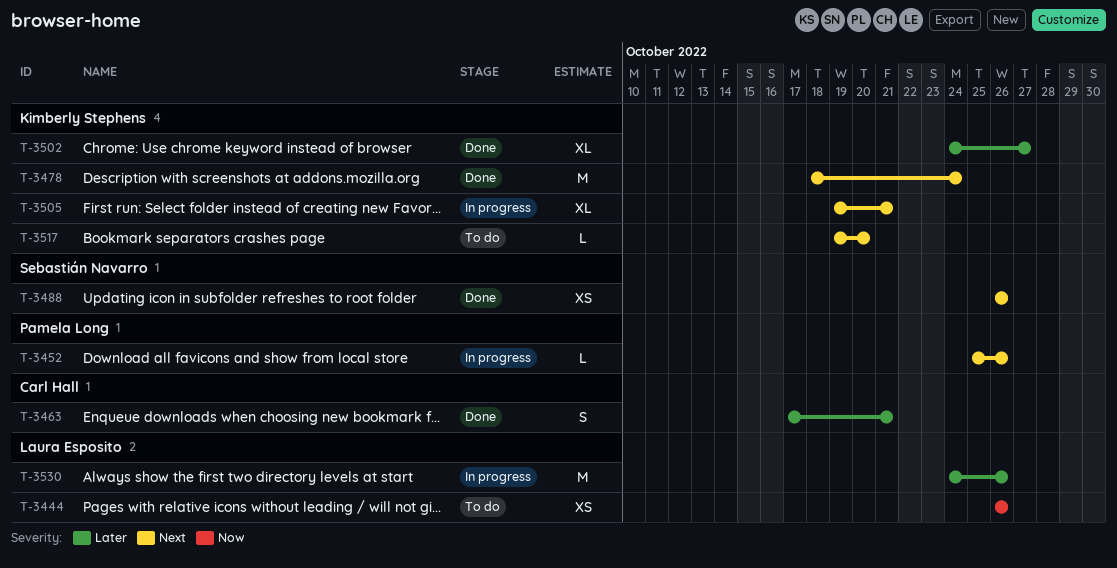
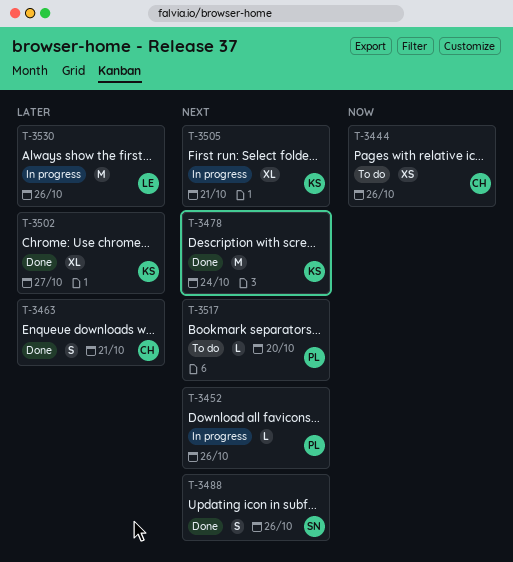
T-3444, owner: Laura Esposito -> Carl Hall
T-3488, estimate: XS -> S
T-3517, owner: Kimberly Stephens -> Pamela Long

